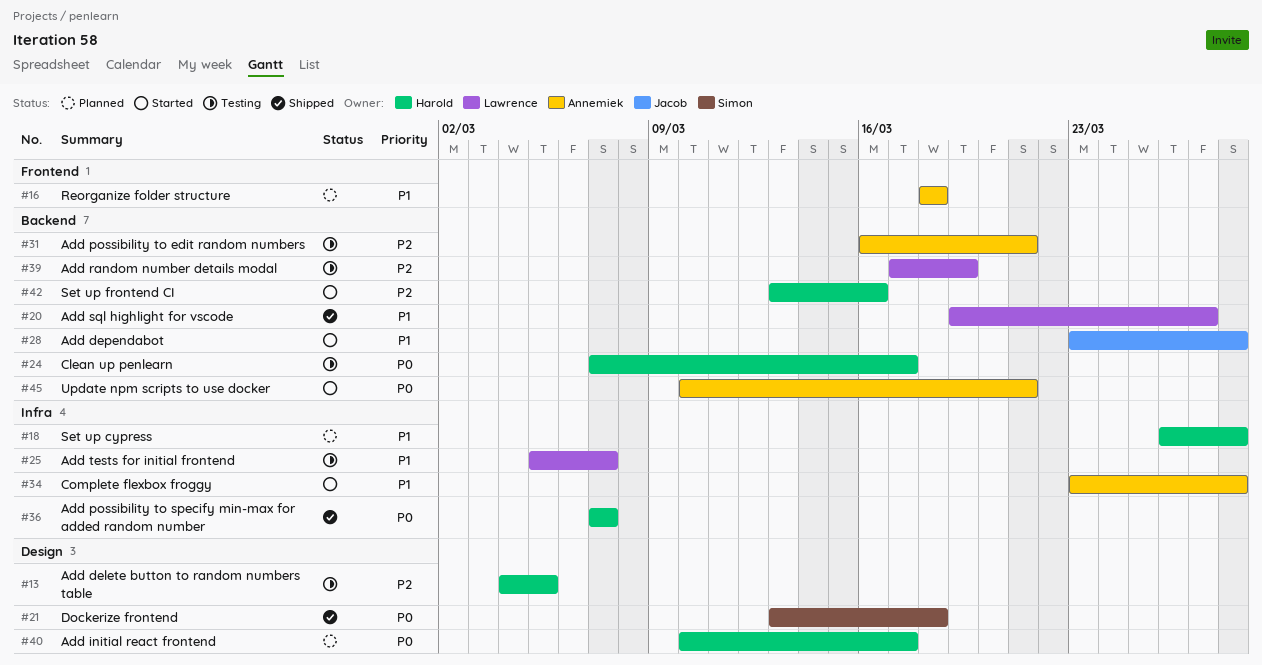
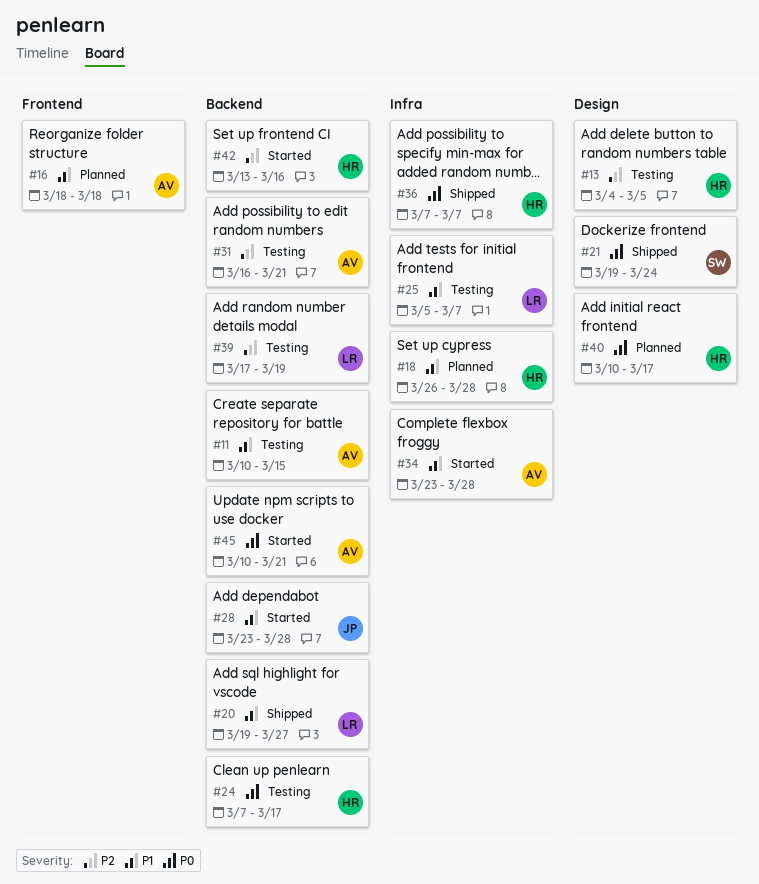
#11: none -> present
#21, start: Mar 13 -> Mar 19
#21, due: Mar 18 -> Mar 24

